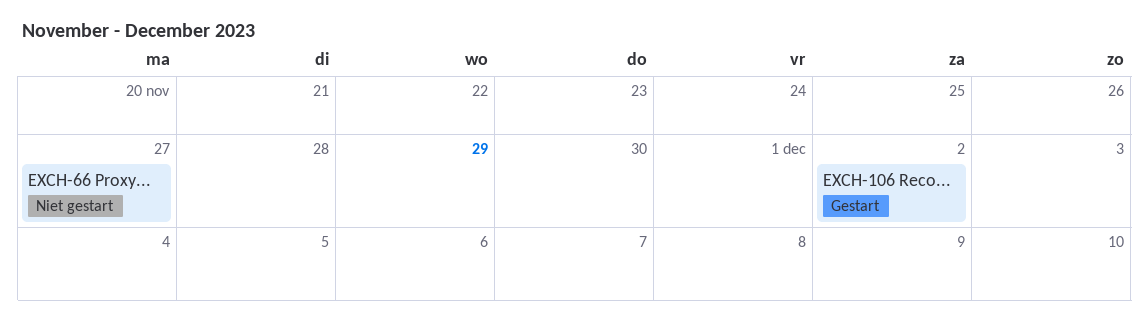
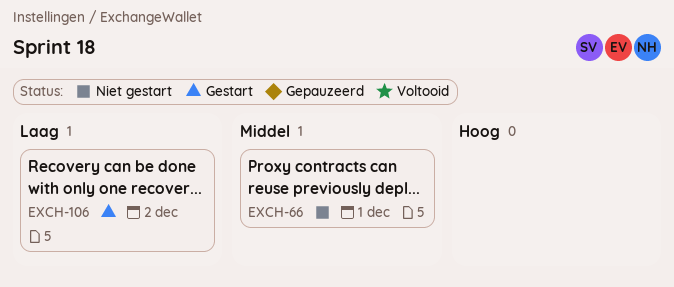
EXCH-66, due: Nov 27 -> Dec 1

